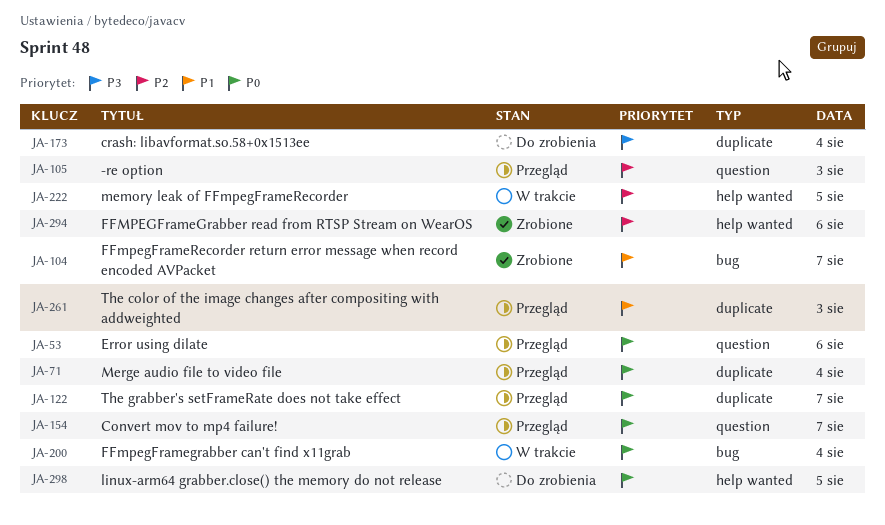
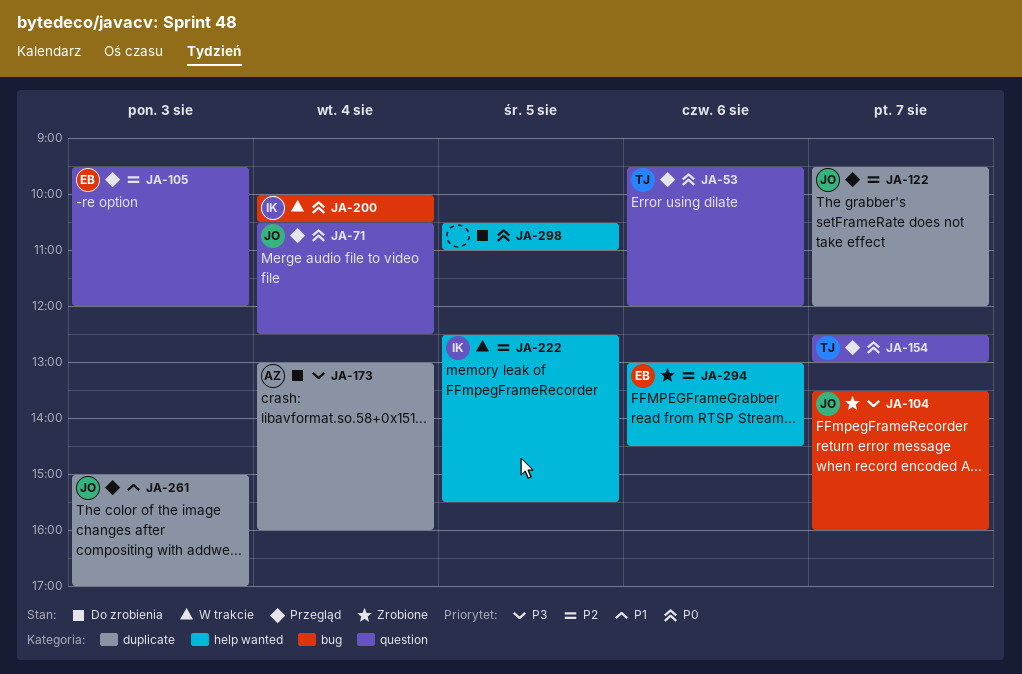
JA-71, label: duplicate -> question
JA-104, priority: P1 -> P3
JA-122, priority: P0 -> P2

